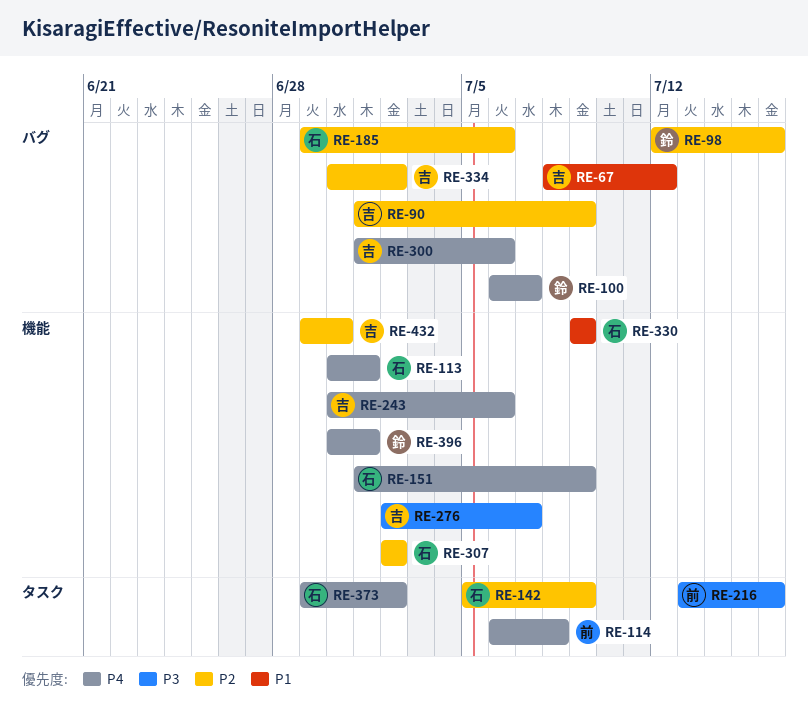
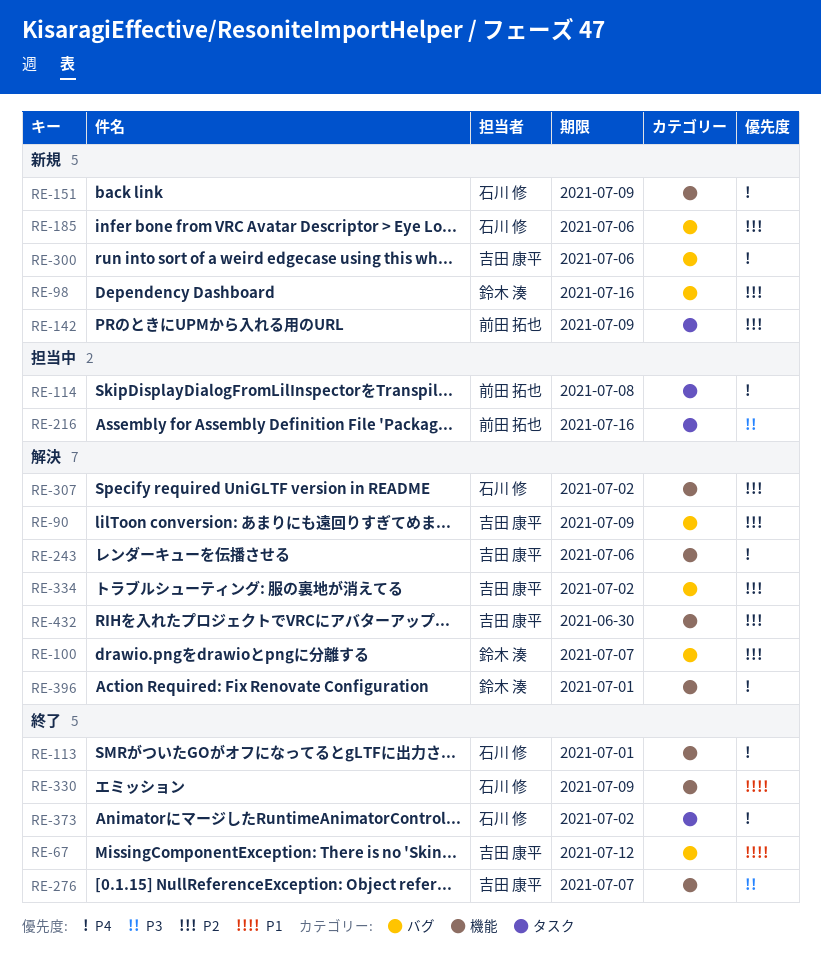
RE-100, priority: P4 -> P2
RE-142, owner: 石川 修 -> 前田 拓也

